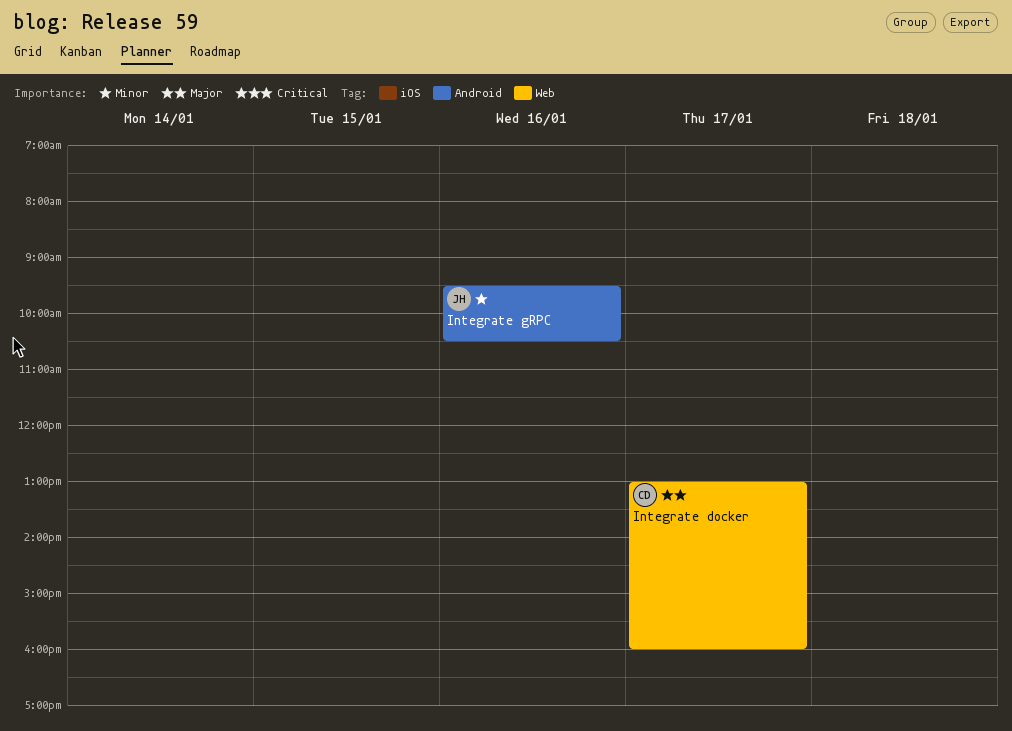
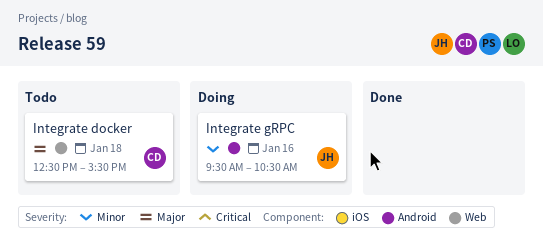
Integrate docker, day: Jan 17 -> Jan 18
Integrate docker, begins: 13:00 -> 12:30
Integrate docker, ends: 16:00 -> 15:30

